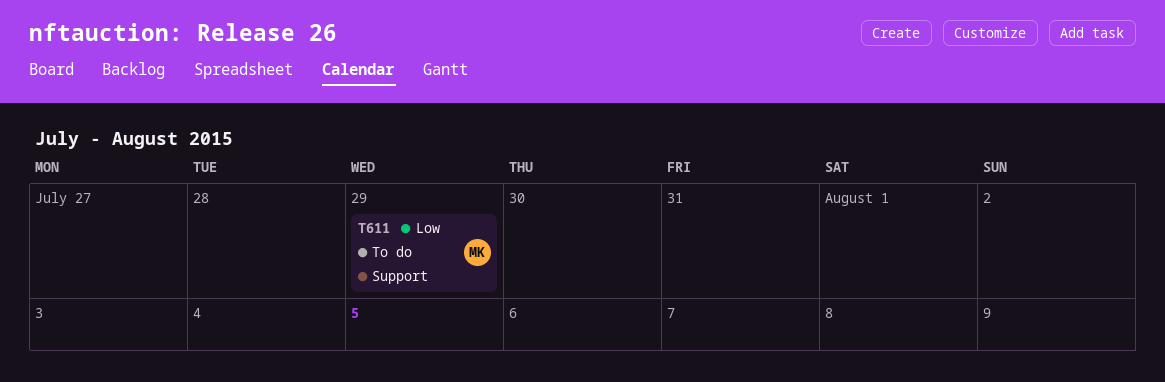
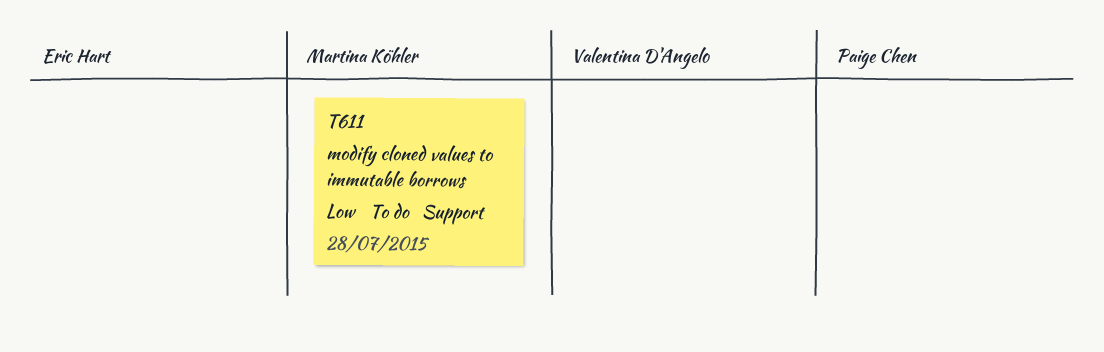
T611, due: Jul 29 -> Jul 28

